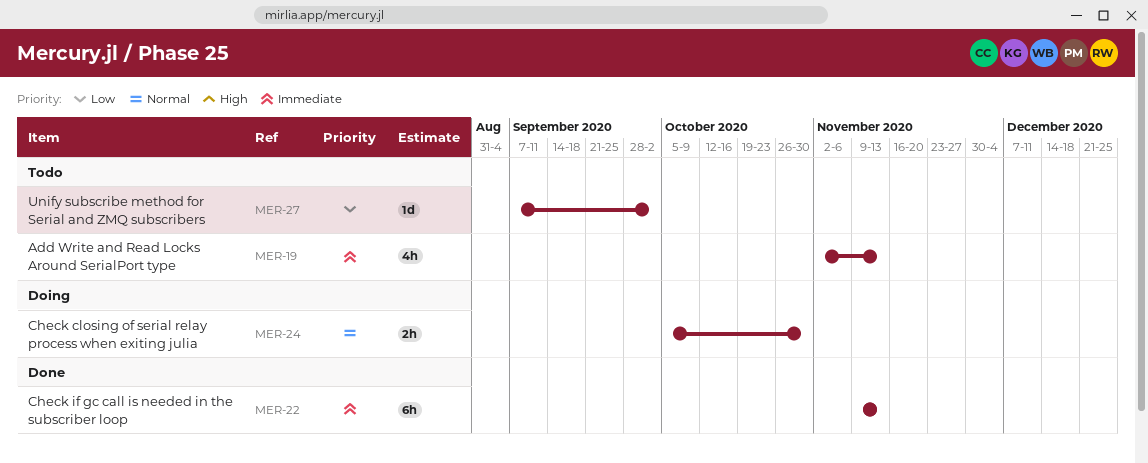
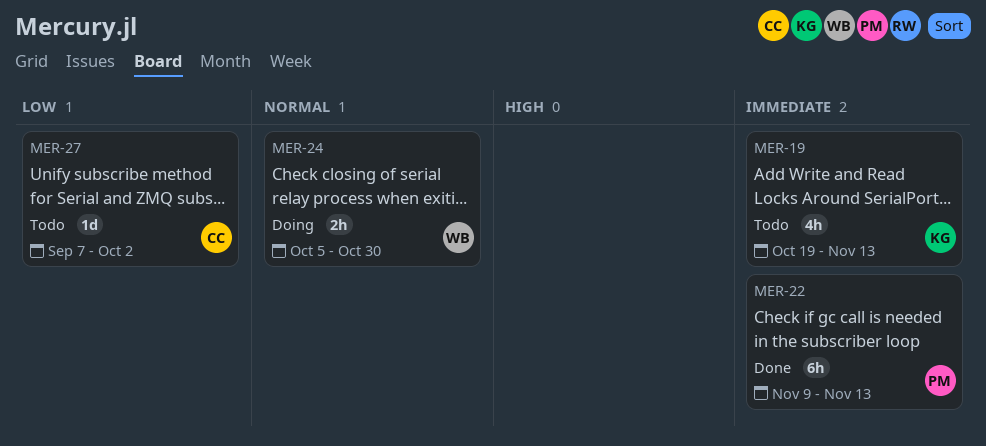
MER-19, start: Nov 2 -> Oct 19

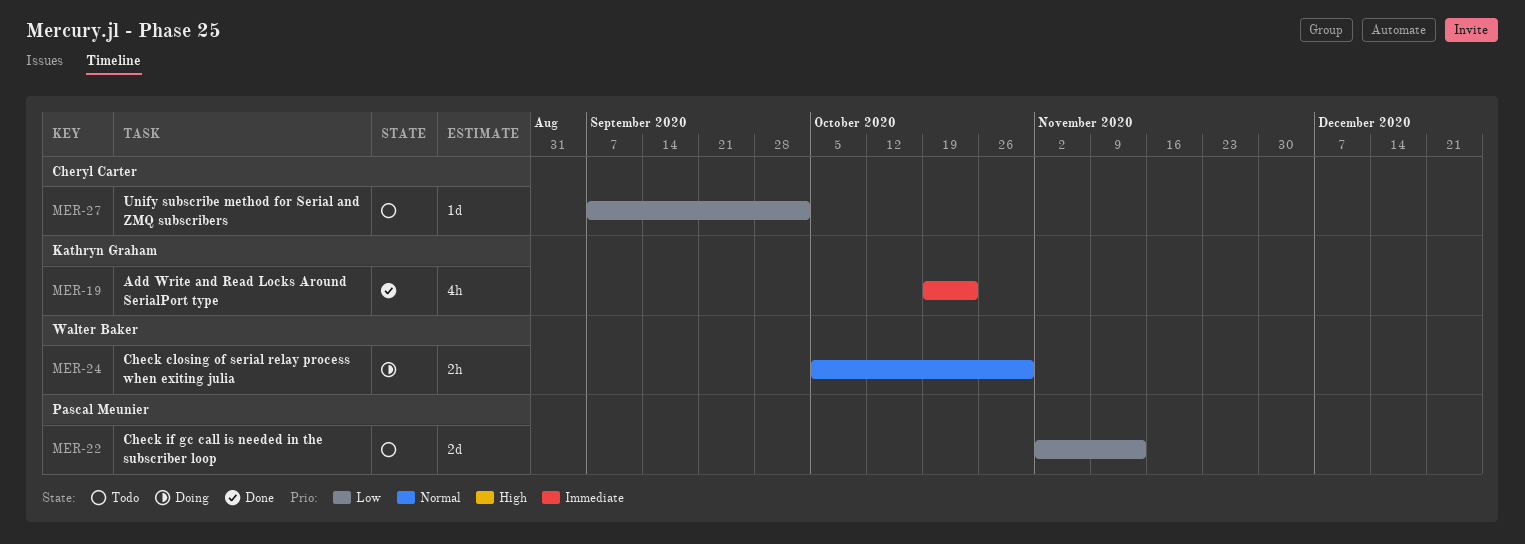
MER-19, status: Todo -> Done
MER-19, due: Nov 13 -> Oct 23
MER-22, status: Done -> Todo
MER-22, priority: Immediate -> Low
MER-22, estimate: 6h -> 2d
MER-22, start: Nov 9 -> Nov 2

